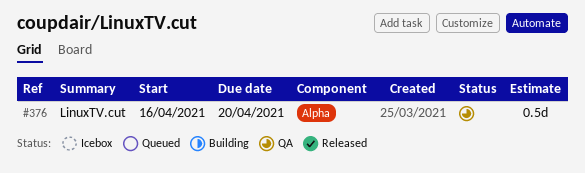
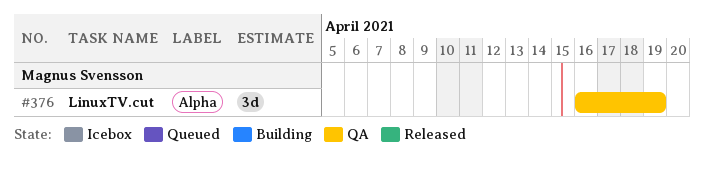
#376, estimate: 0.5d -> 3d
#376, due: Apr 20 -> Apr 19

